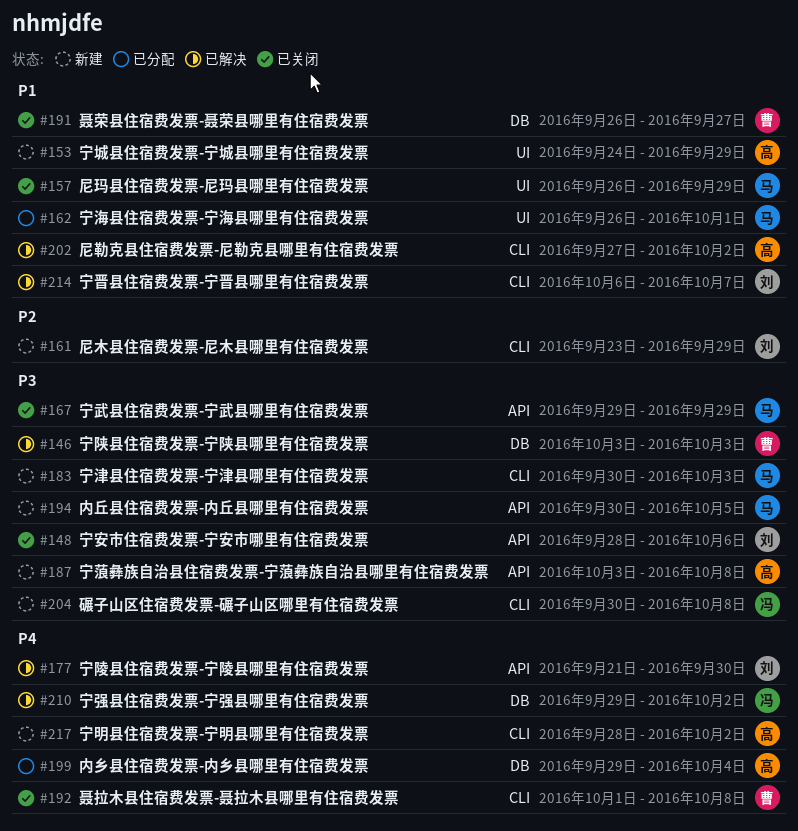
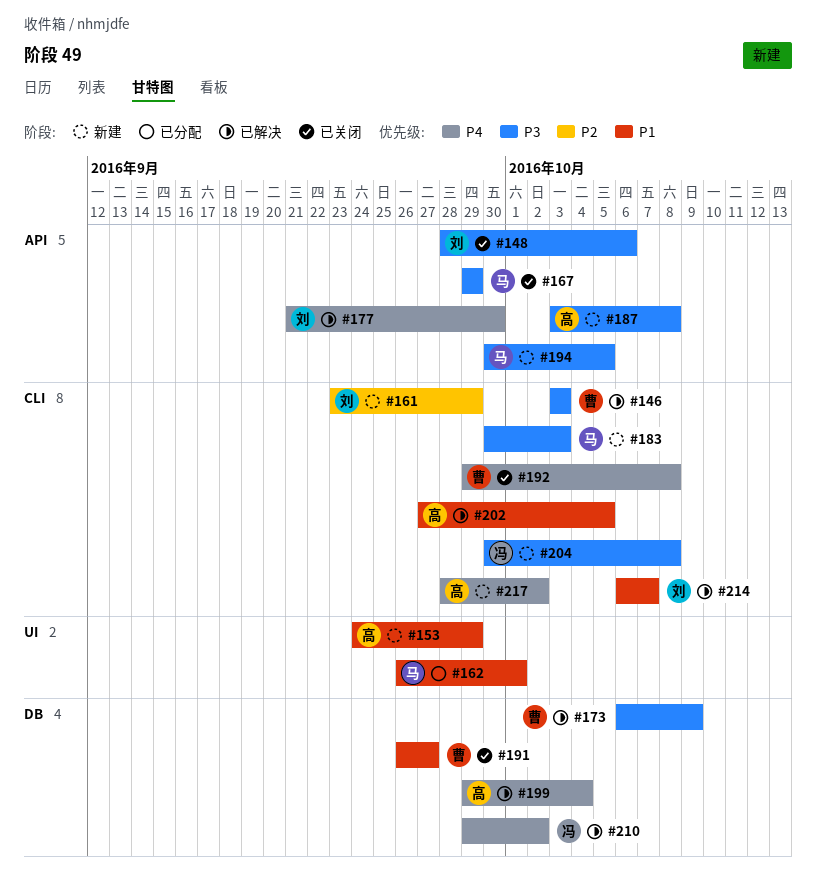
#146, label: DB -> CLI
#157: present -> none
#173: none -> present
#192, start: Oct 1 -> Sep 29
#199, status: 已分配 -> 已解决
#202, due: Oct 2 -> Oct 5

